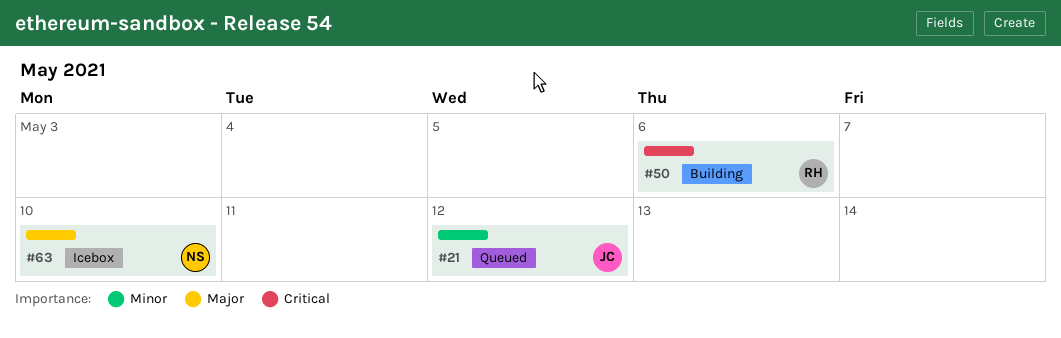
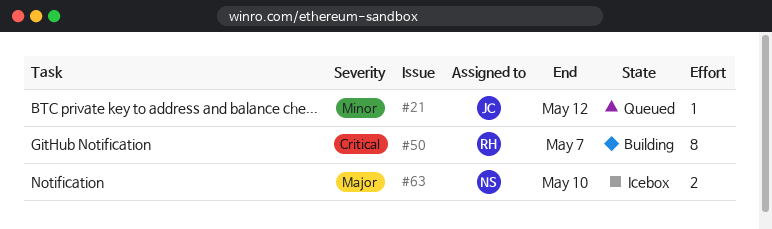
#50, due: May 6 -> May 7

